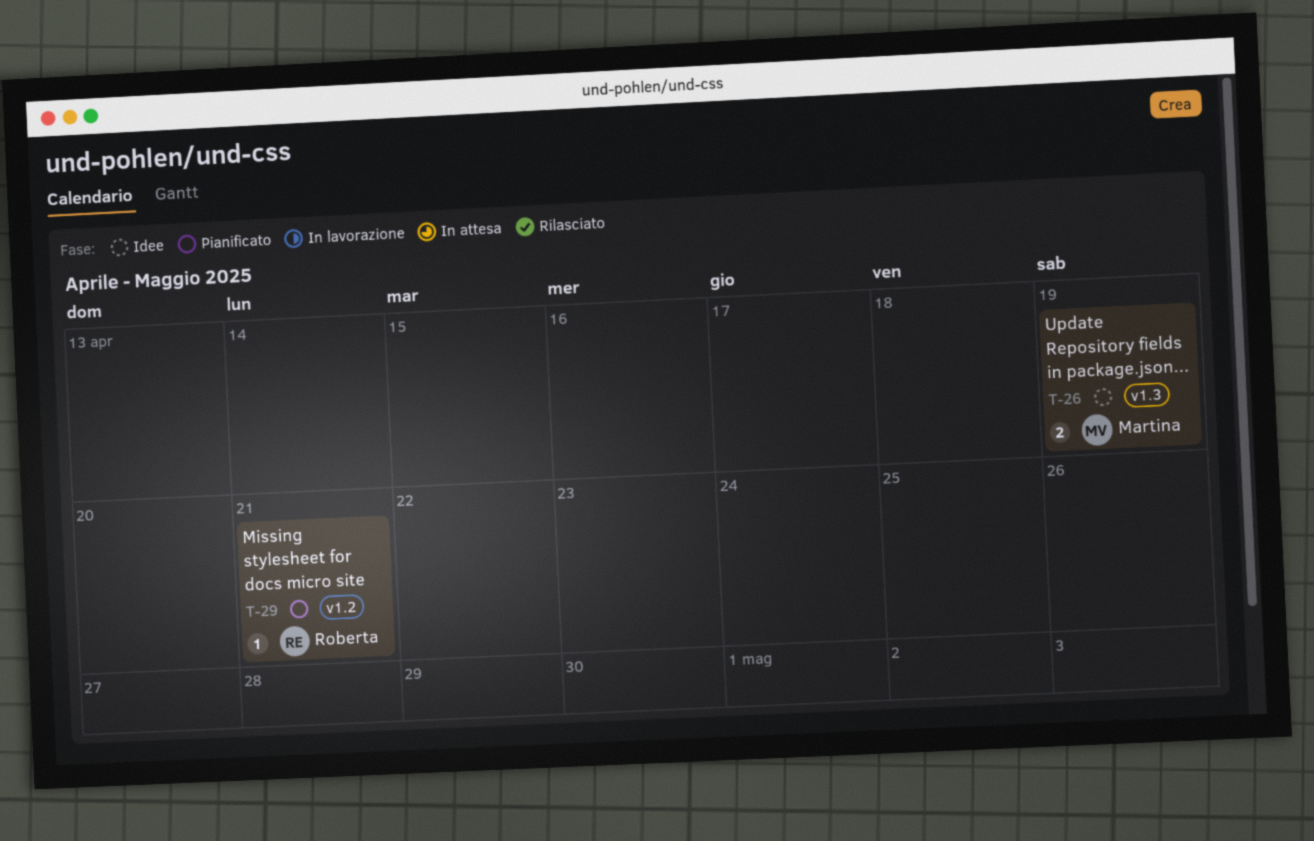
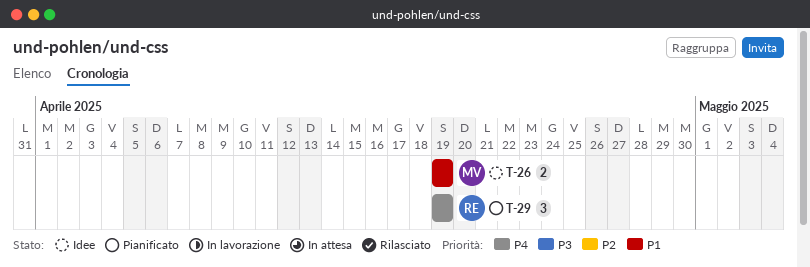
T-29, estimate: 1 -> 3
T-29, due: Apr 21 -> Apr 19

